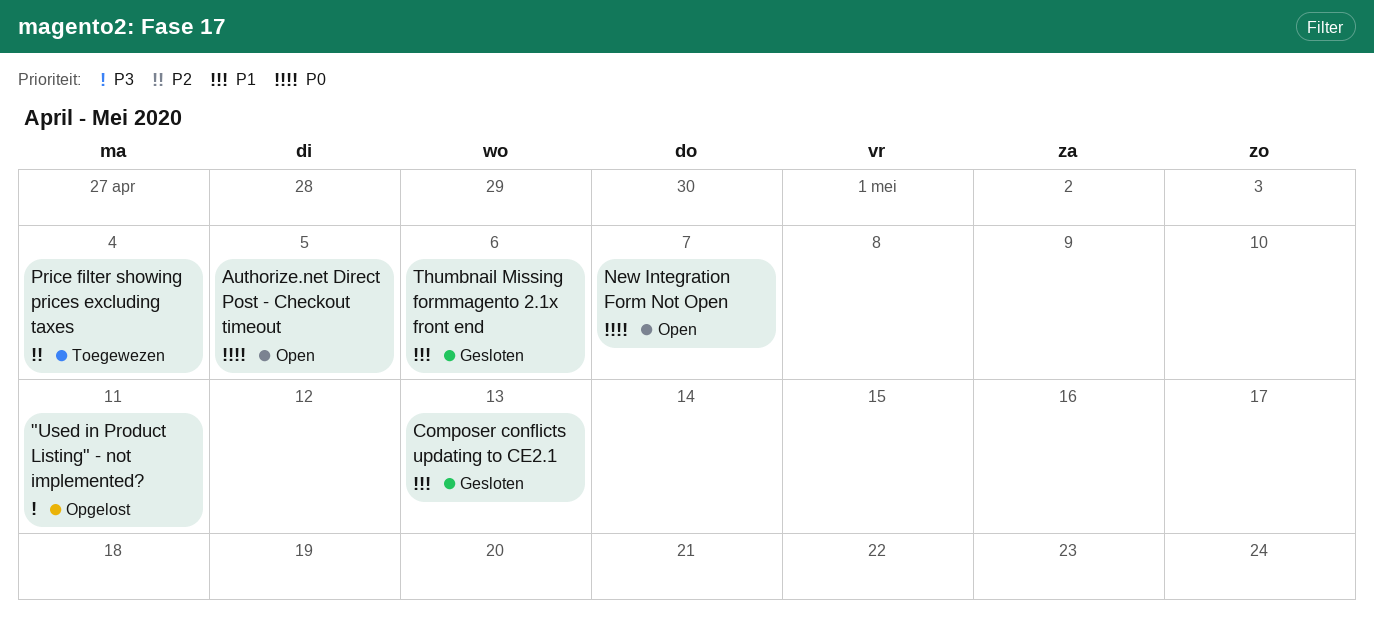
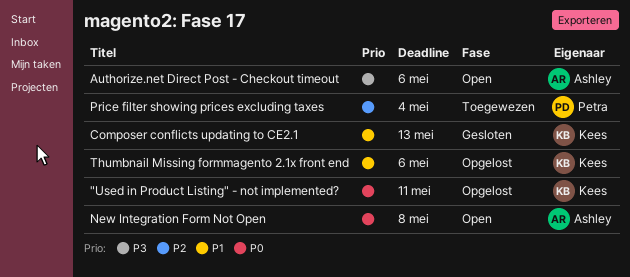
"Used in Product Listing" - not implemented?, priority: P3 -> P0
Authorize.net Direct Post - Checkout timeout, priority: P0 -> P3
Authorize.net Direct Post - Checkout timeout, due: May 5 -> May 6
New Integration Form Not Open, due: May 7 -> May 8
Thumbnail Missing formmagento 2.1x front end, status: Gesloten -> Opgelost

